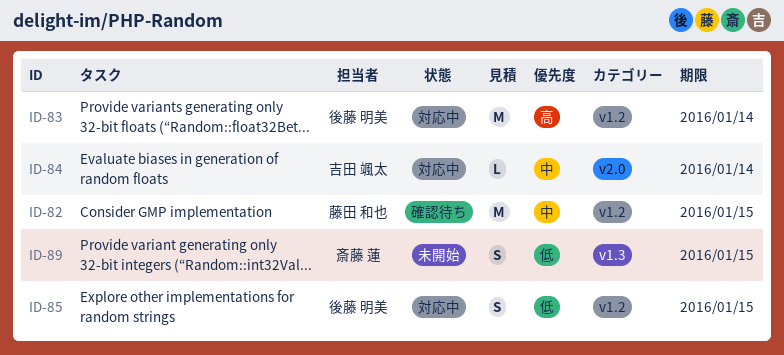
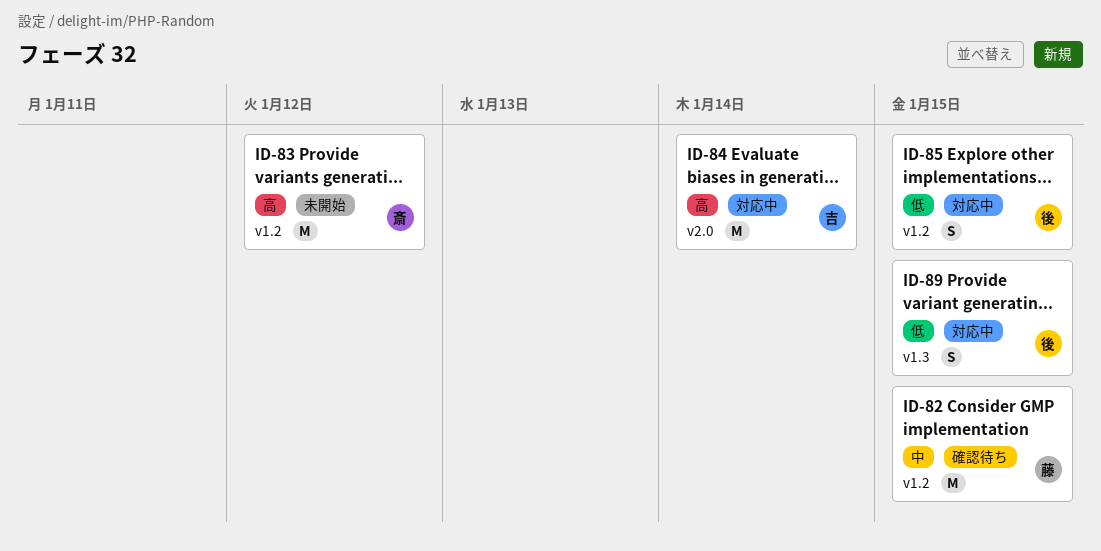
ID-83, status: 対応中 -> 未開始
ID-83, owner: 後藤 明美 -> 斎藤 蓮
ID-83, due: Jan 14 -> Jan 12
ID-84, priority: 中 -> 高
ID-84, estimate: L -> M
ID-89, status: 未開始 -> 対応中
ID-89, owner: 斎藤 蓮 -> 後藤 明美

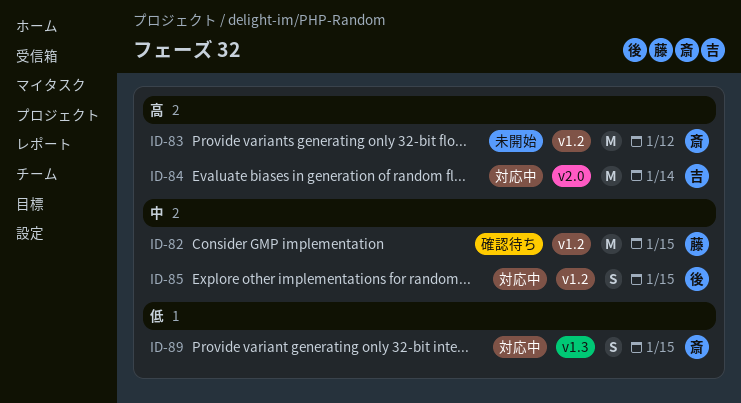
ID-85, priority: 低 -> 中
ID-89, owner: 後 -> 斎

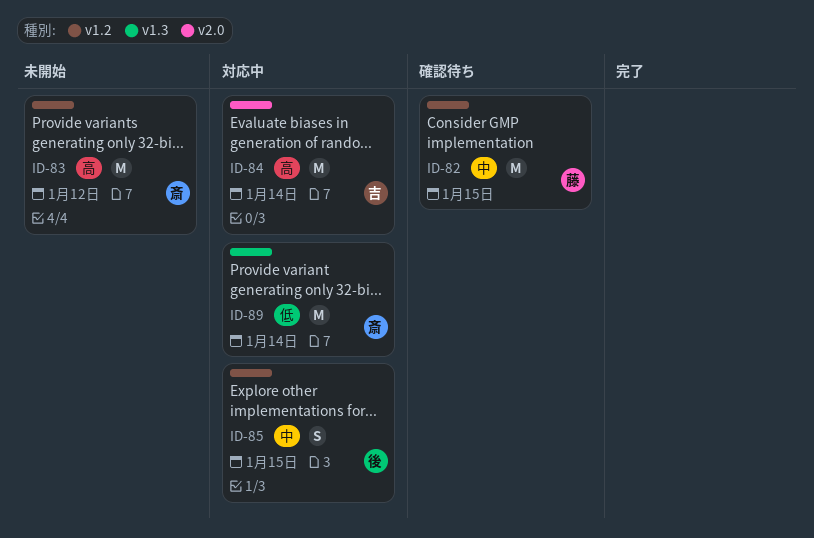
ID-89, estimate: S -> M
ID-89, due: Jan 15 -> Jan 14

